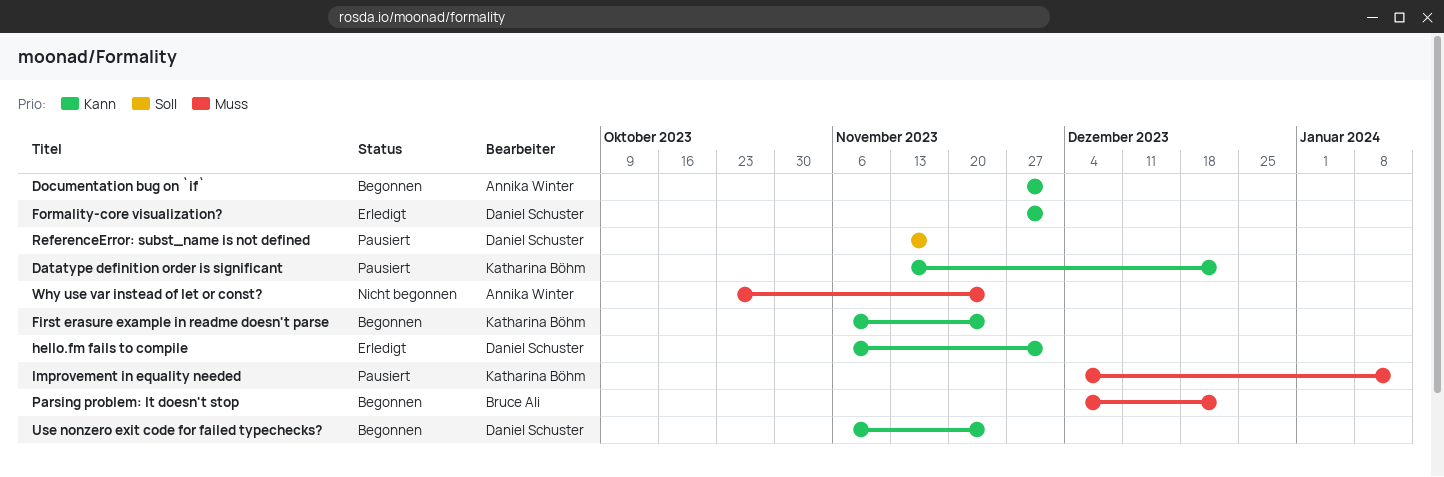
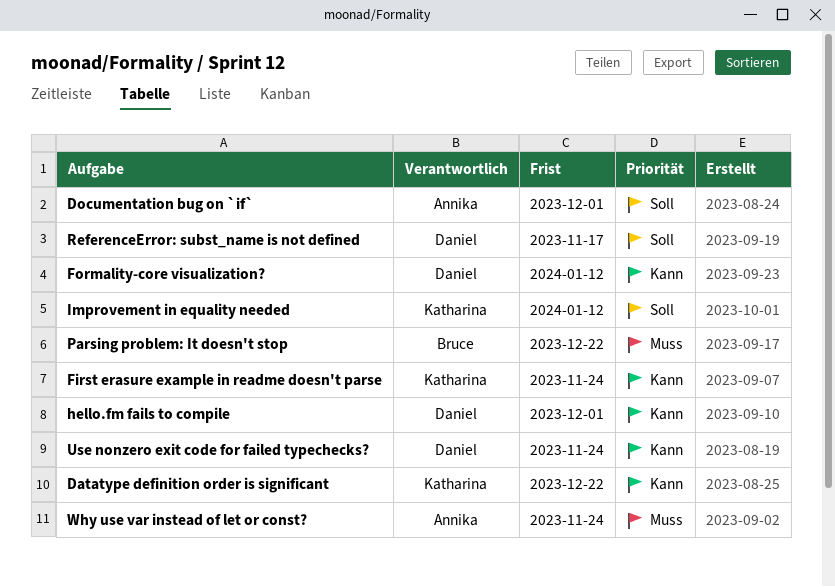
Documentation bug on `if`, priority: Kann -> Soll
Formality-core visualization?, due: Dec 1 -> Jan 12
Improvement in equality needed, priority: Muss -> Soll

